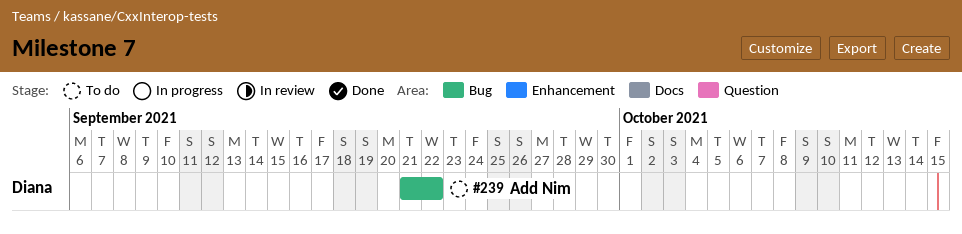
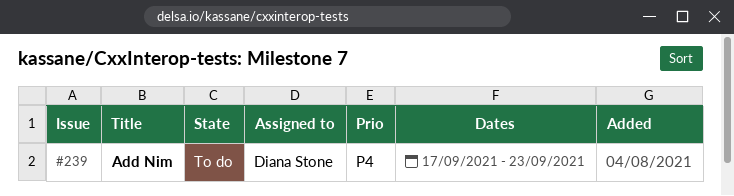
#239, start: Sep 21 -> Sep 17
#239, due: Sep 22 -> Sep 23

